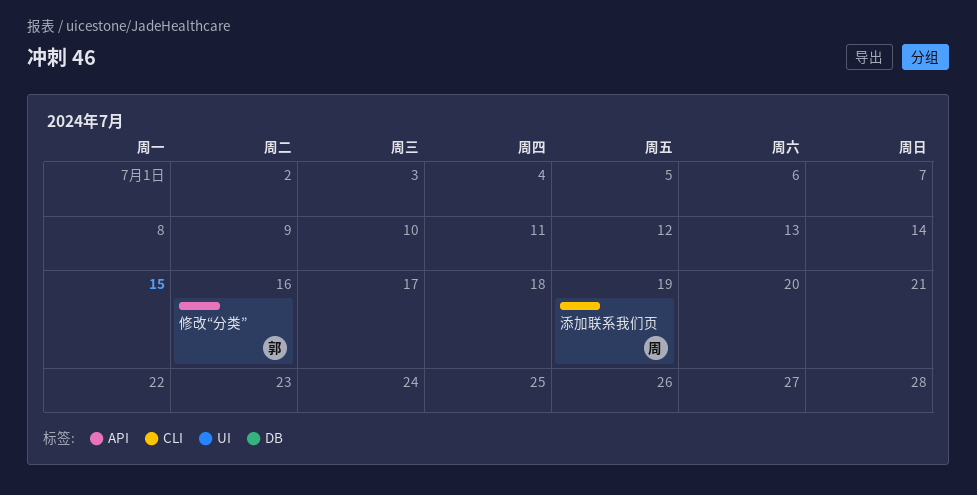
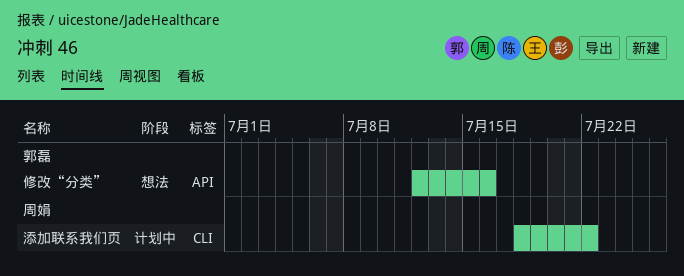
添加联系我们页, due: Jul 19 -> Jul 22

